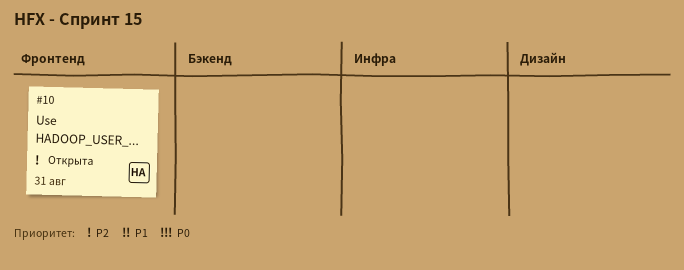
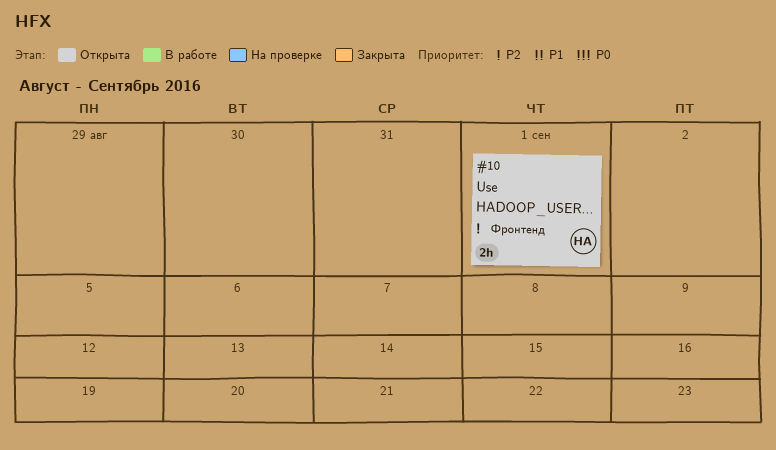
#10, due: Aug 31 -> Sep 1

